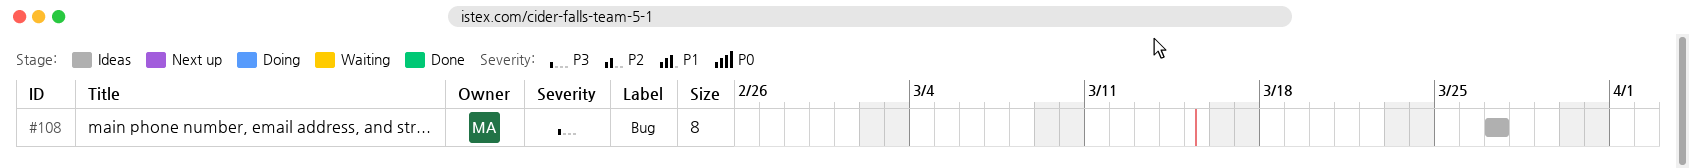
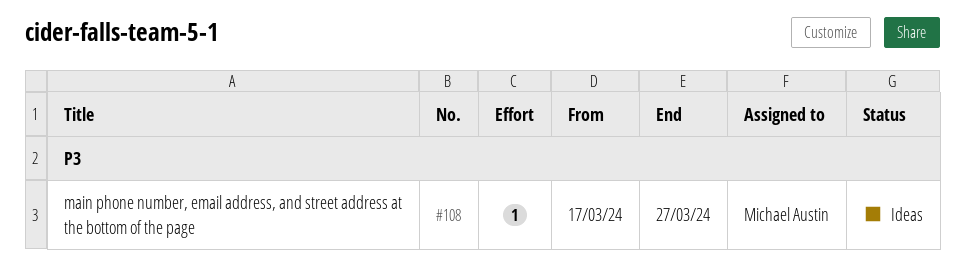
#108, estimate: 8 -> 1
#108, start: Mar 27 -> Mar 17

